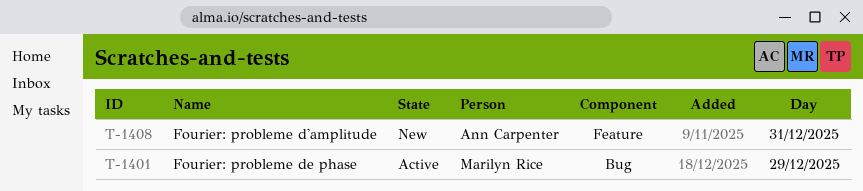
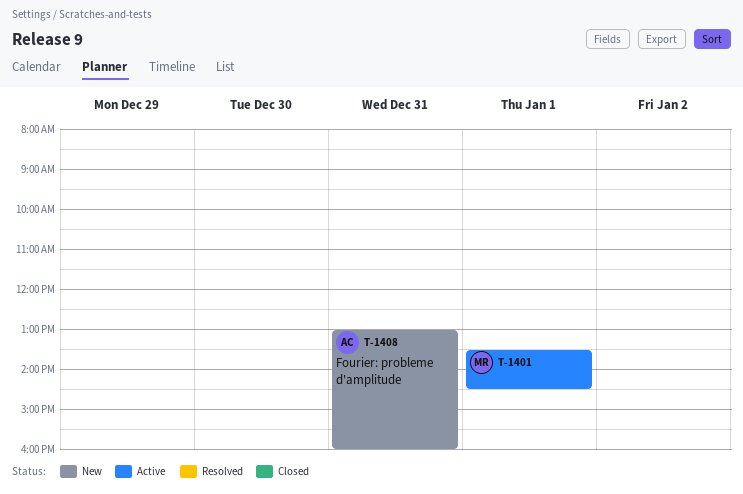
T-1401, day: Dec 29 -> Jan 1

